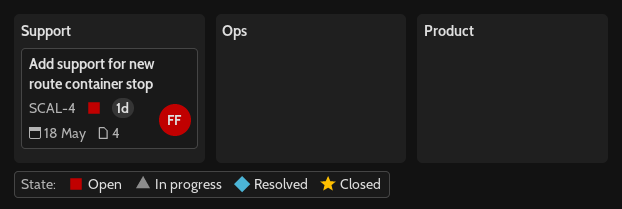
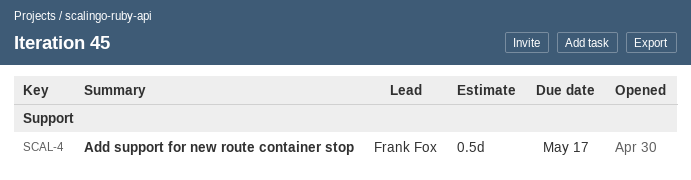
SCAL-4, estimate: 1d -> 0.5d
SCAL-4, due: May 18 -> May 17

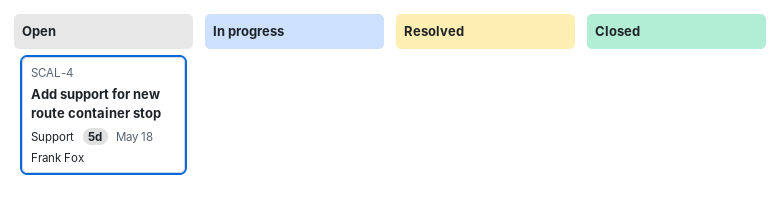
SCAL-4, estimate: 0.5d -> 5d
SCAL-4, due: May 17 -> May 18

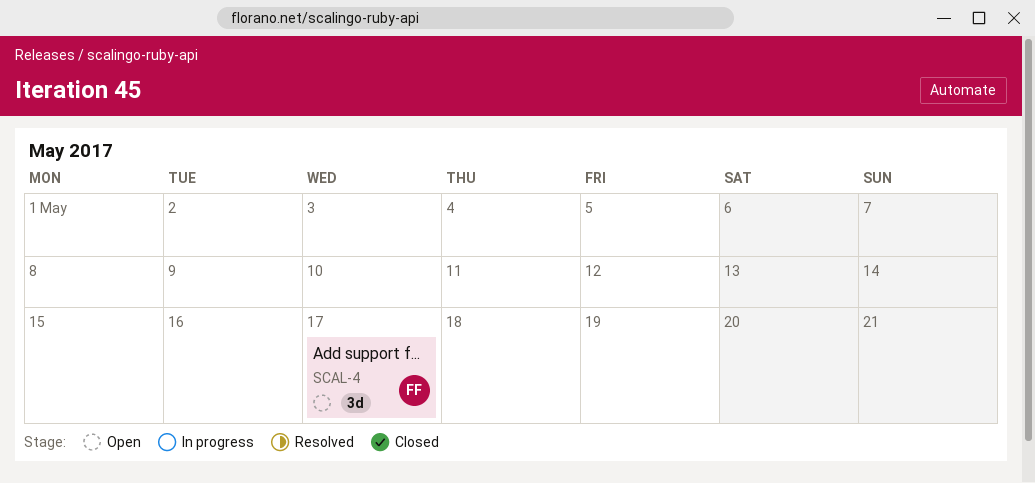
SCAL-4, estimate: 5d -> 3d
SCAL-4, due: May 18 -> May 17

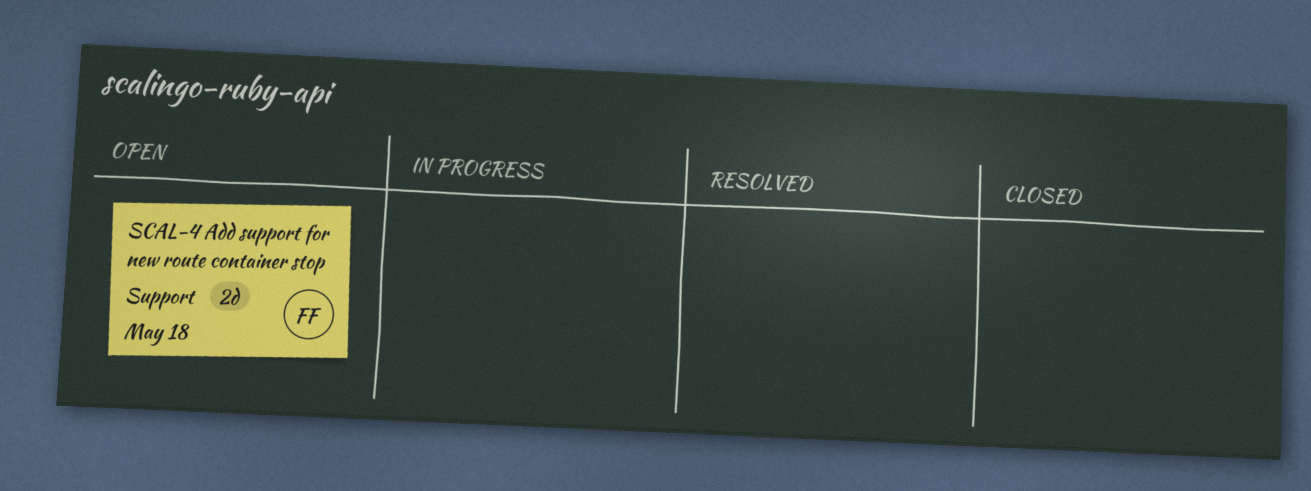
SCAL-4, estimate: 3d -> 2d
SCAL-4, due: May 17 -> May 18

